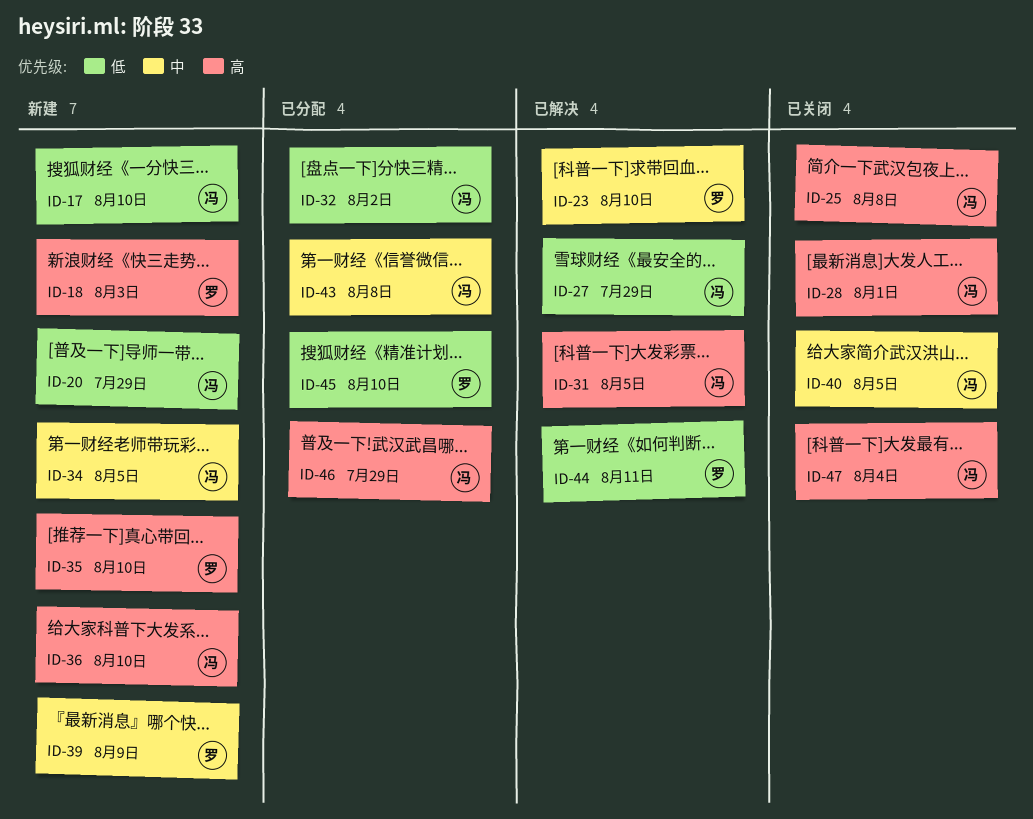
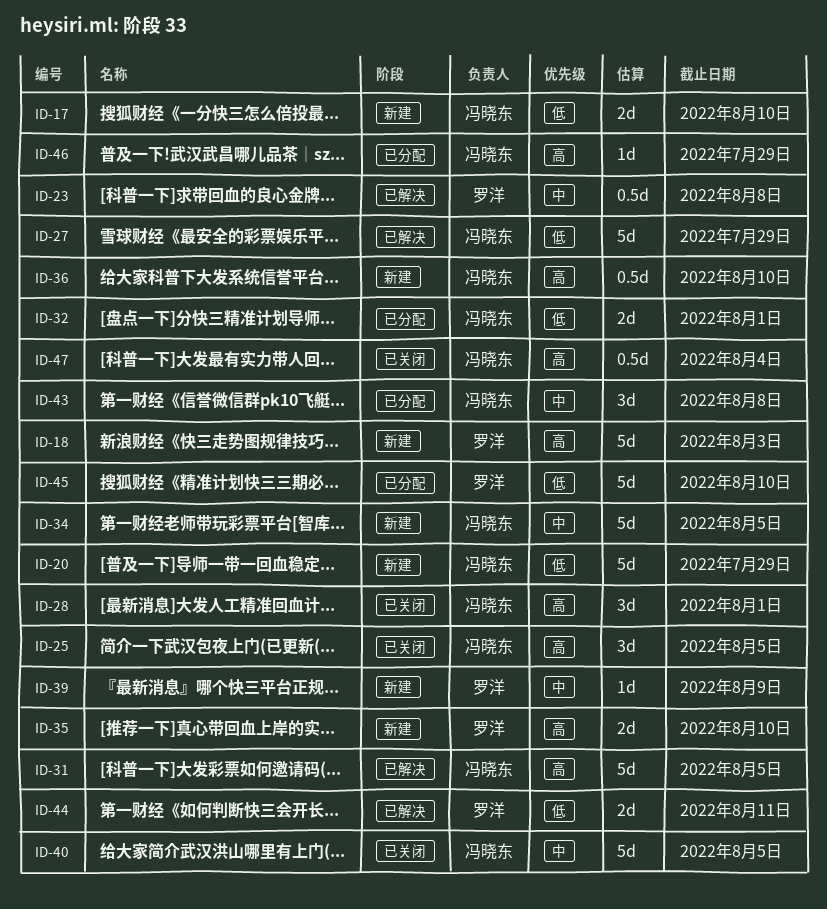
ID-23, due: Aug 10 -> Aug 8
ID-25, due: Aug 8 -> Aug 5
ID-32, due: Aug 2 -> Aug 1

